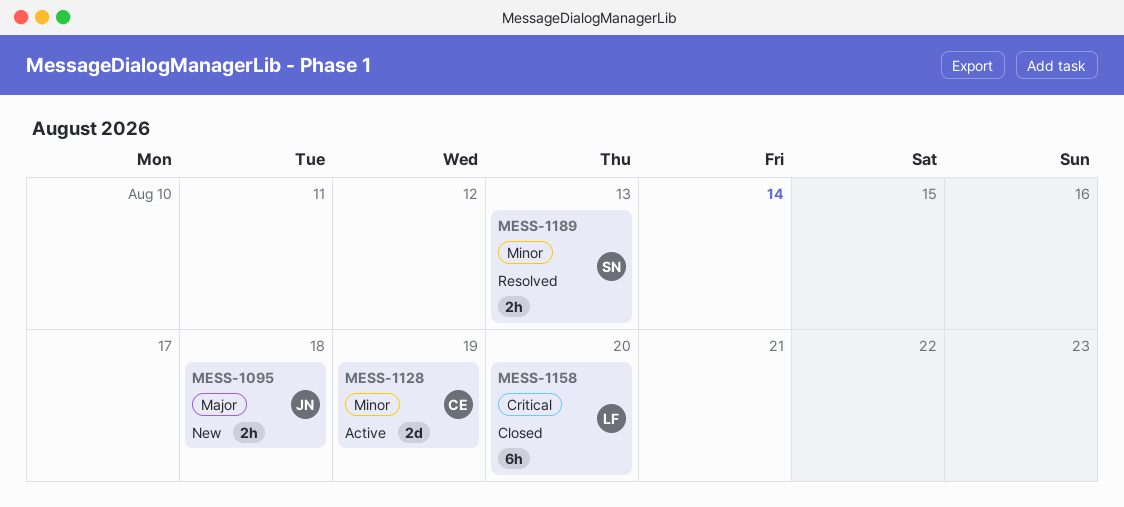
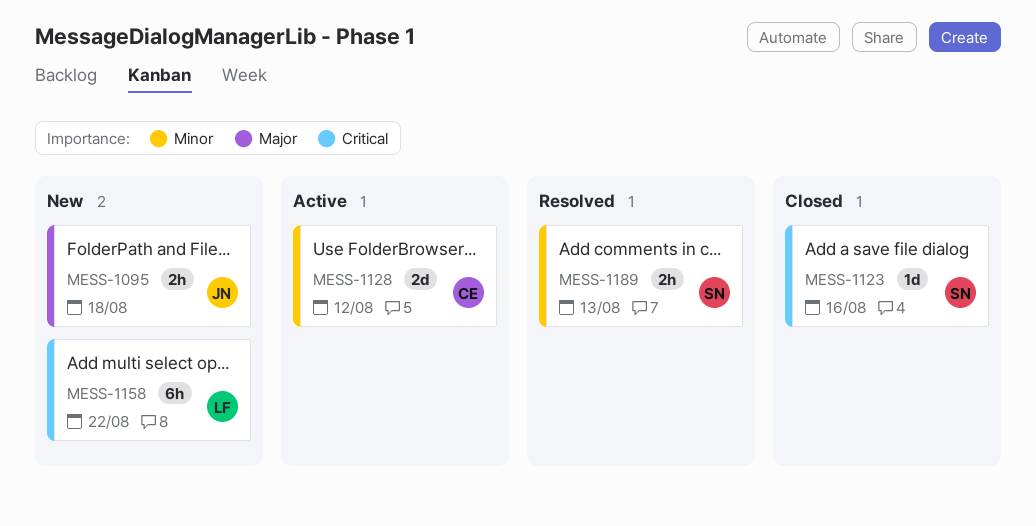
MESS-1123: none -> present
MESS-1128, due: Aug 19 -> Aug 12
MESS-1158, status: Closed -> New
MESS-1158, due: Aug 20 -> Aug 22

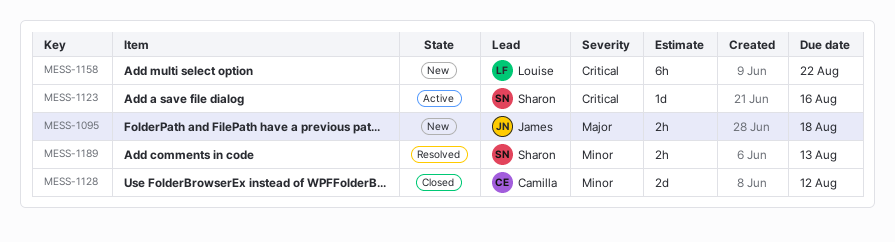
MESS-1123, status: Closed -> Active
MESS-1128, status: Active -> Closed

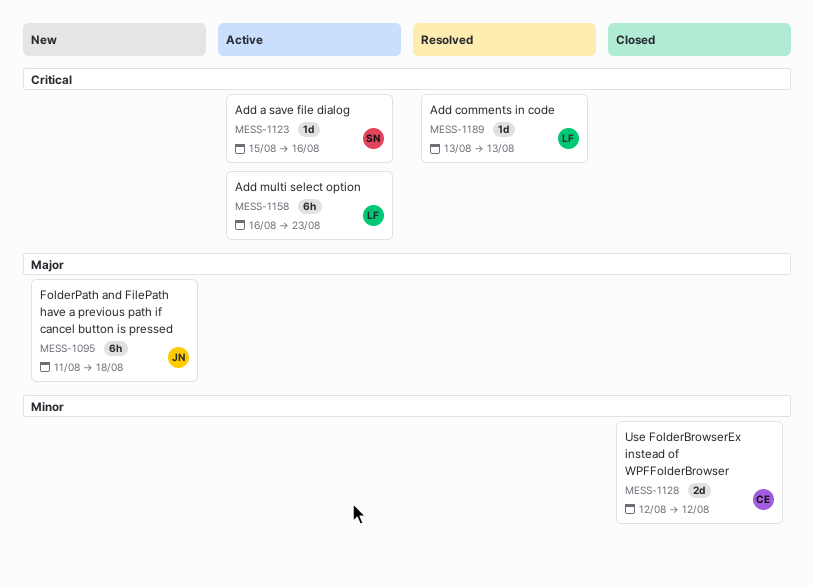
MESS-1095, estimate: 2h -> 6h
MESS-1158, status: New -> Active
MESS-1158, due: Aug 22 -> Aug 23
MESS-1189, owner: Sharon -> Louise
MESS-1189, priority: Minor -> Critical
MESS-1189, estimate: 2h -> 1d

